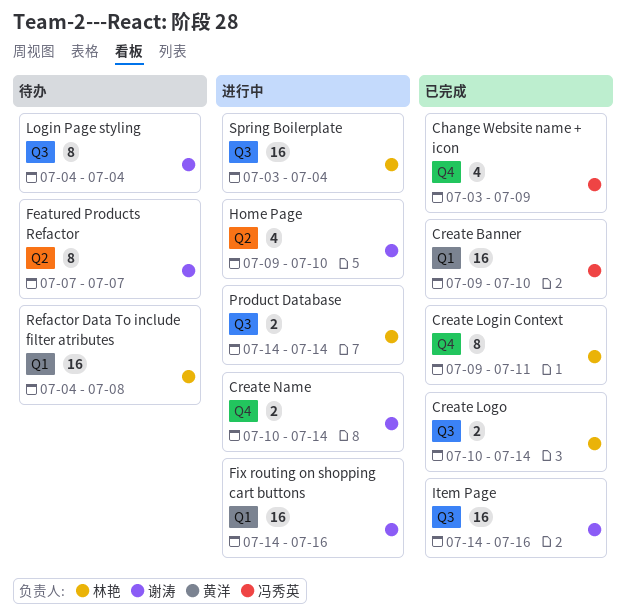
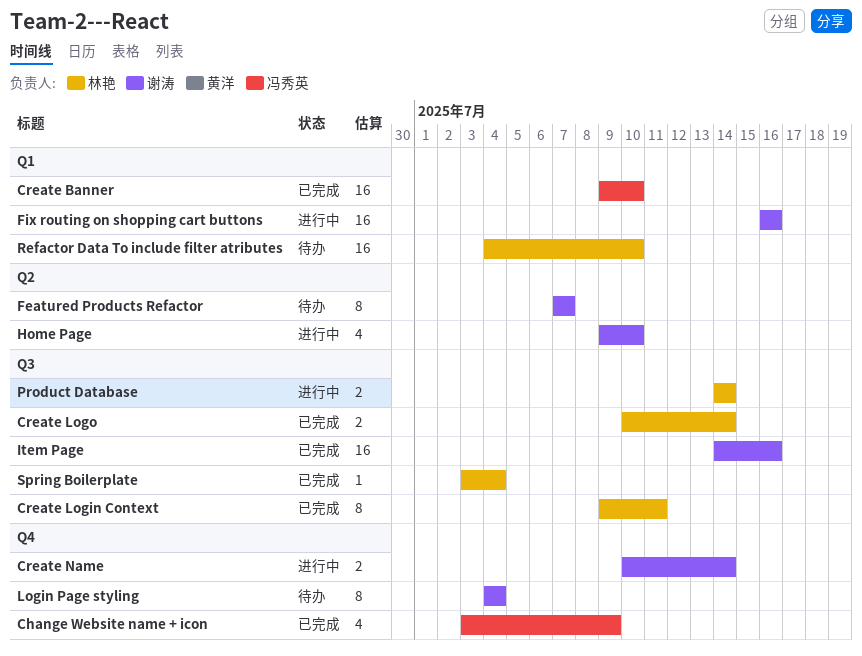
Create Login Context, label: Q4 -> Q3
Fix routing on shopping cart buttons, start: Jul 14 -> Jul 16
Login Page styling, label: Q3 -> Q4
Refactor Data To include filter atributes, due: Jul 8 -> Jul 10
Spring Boilerplate, status: 进行中 -> 已完成
Spring Boilerplate, estimate: 16 -> 1

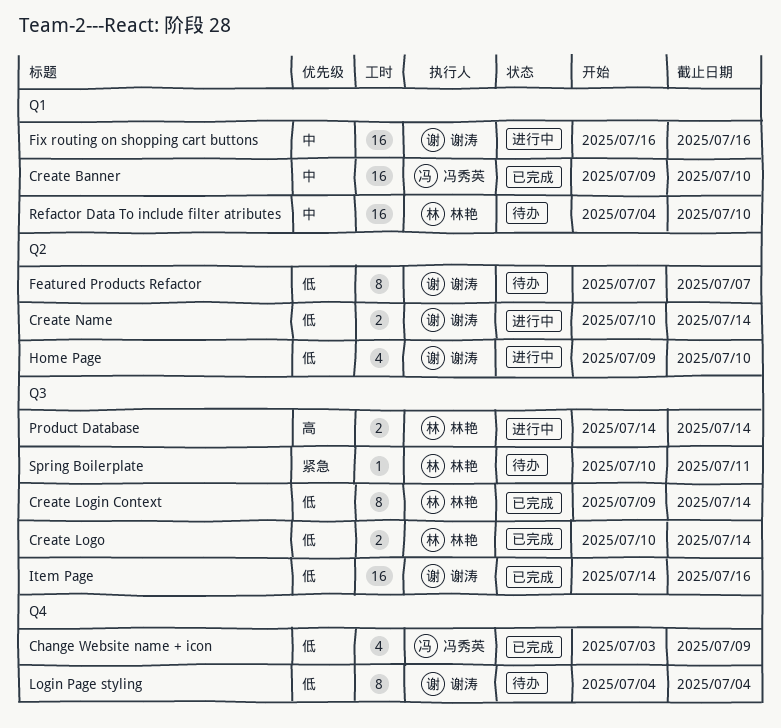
Create Login Context, due: Jul 11 -> Jul 14
Create Name, label: Q4 -> Q2
Spring Boilerplate, status: 已完成 -> 待办
Spring Boilerplate, start: Jul 3 -> Jul 10
Spring Boilerplate, due: Jul 4 -> Jul 11

